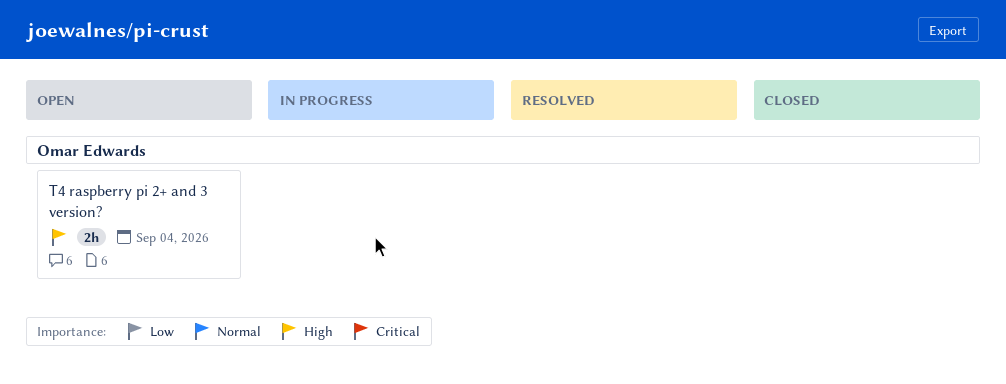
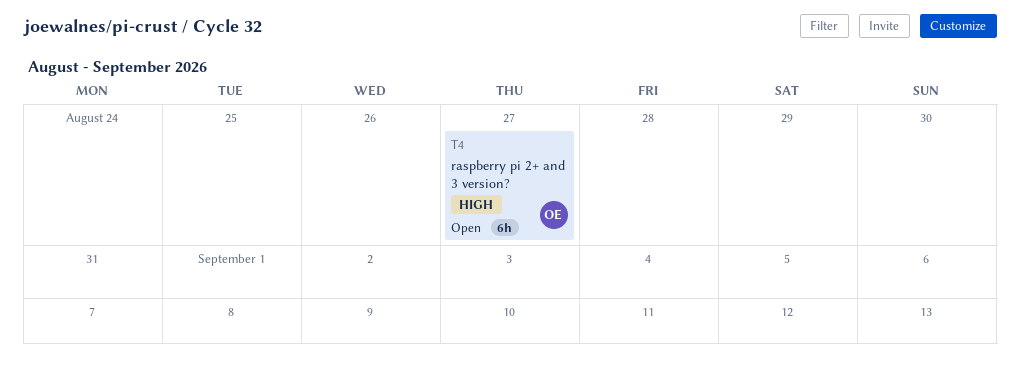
T4, estimate: 2h -> 6h
T4, due: Sep 4 -> Aug 27

